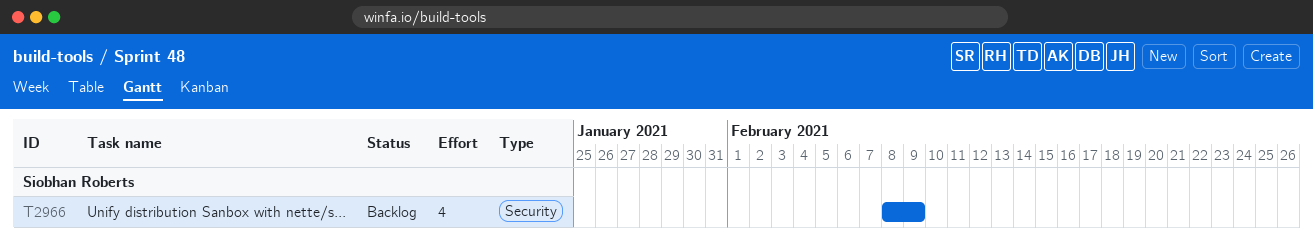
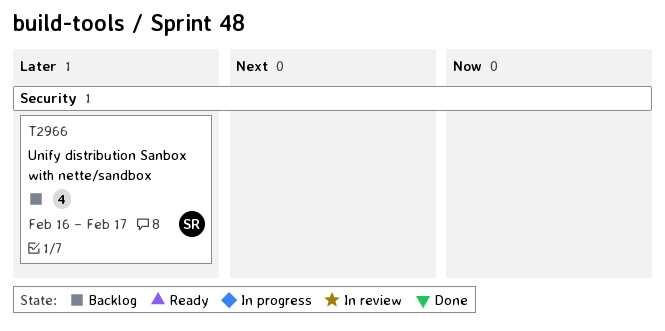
T2966, start: Feb 8 -> Feb 16
T2966, due: Feb 9 -> Feb 17

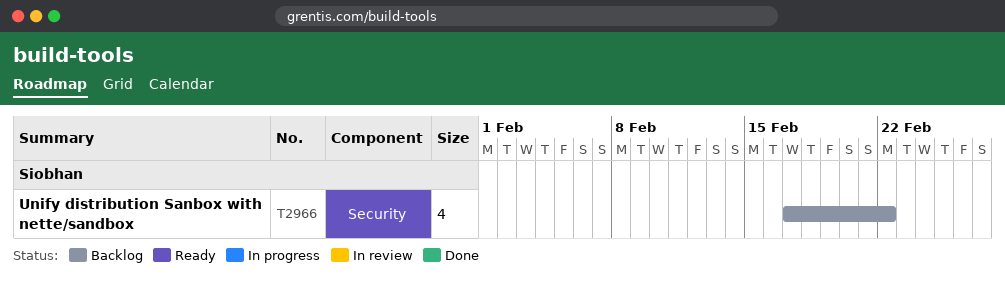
T2966, start: Feb 16 -> Feb 17
T2966, due: Feb 17 -> Feb 22

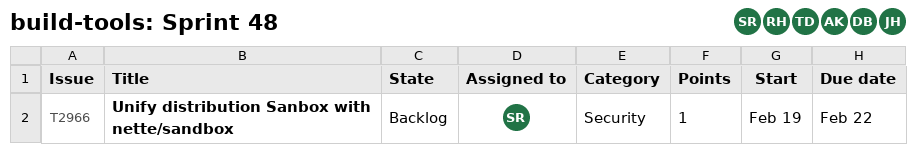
T2966, estimate: 4 -> 1
T2966, start: Feb 17 -> Feb 19

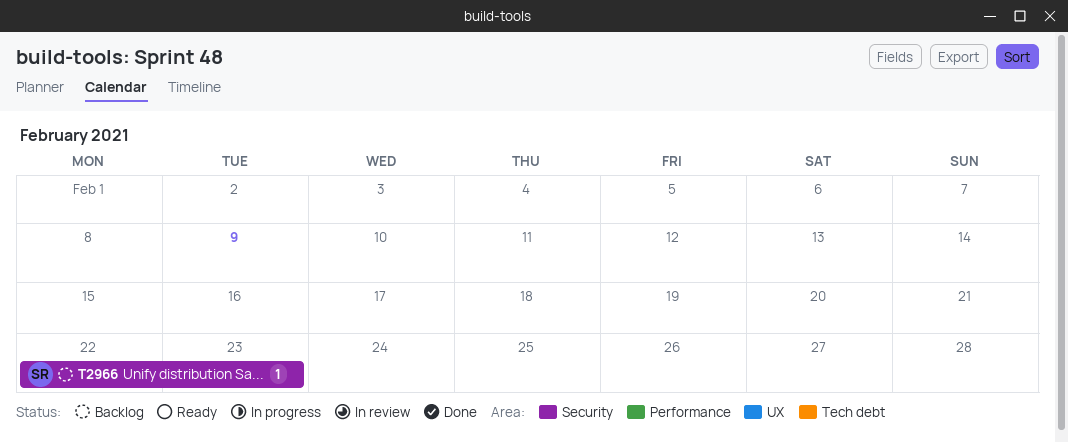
T2966, start: Feb 19 -> Feb 22
T2966, due: Feb 22 -> Feb 23

